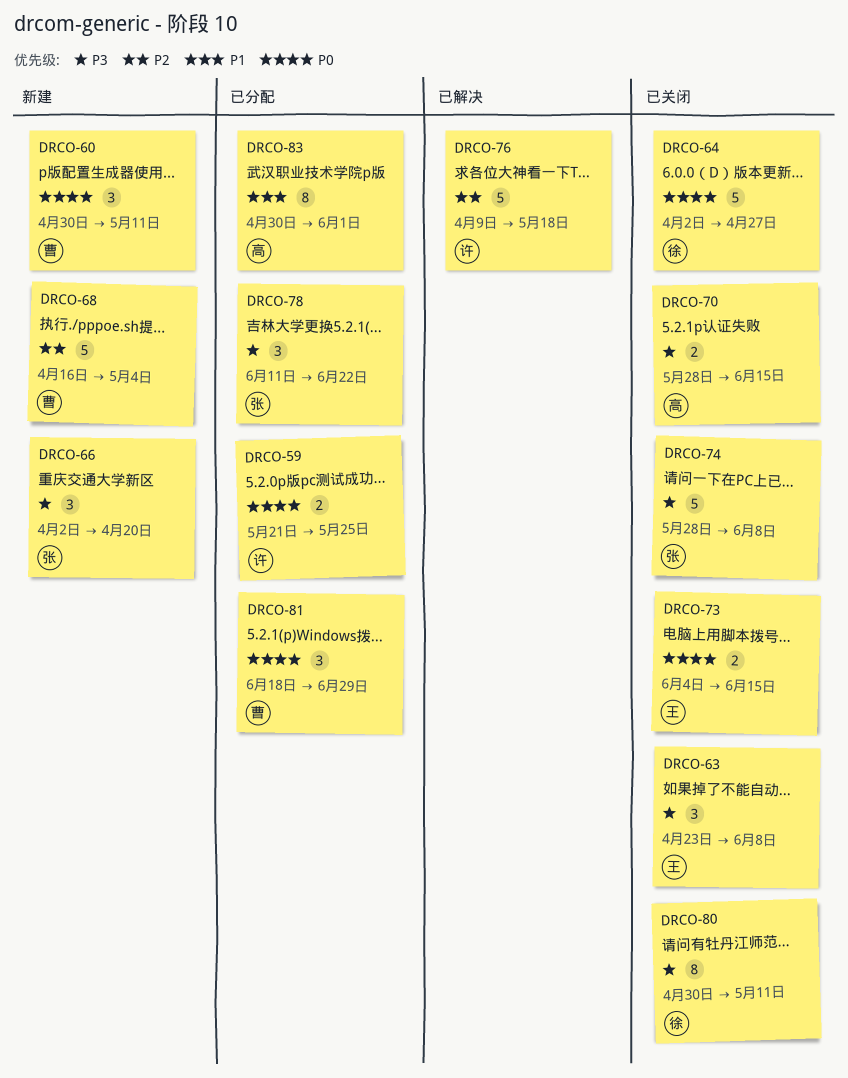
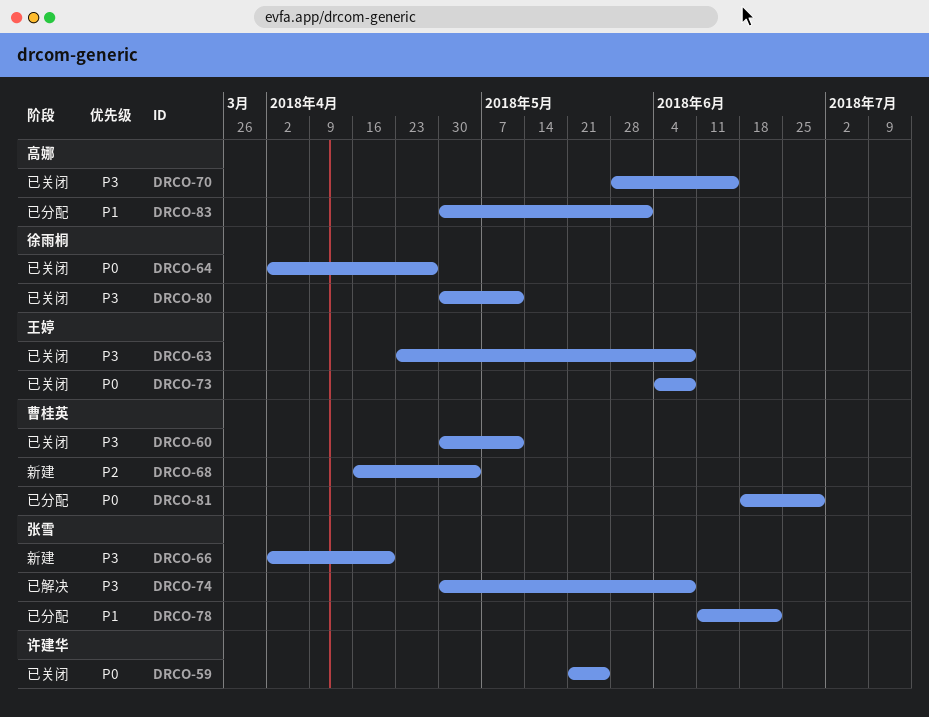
DRCO-59, status: 已分配 -> 已关闭
DRCO-60, status: 新建 -> 已关闭
DRCO-60, priority: P0 -> P3
DRCO-73, due: Jun 15 -> Jun 8
DRCO-74, status: 已关闭 -> 已解决
DRCO-74, start: May 28 -> Apr 30
DRCO-76: present -> none
DRCO-78, priority: P3 -> P1

